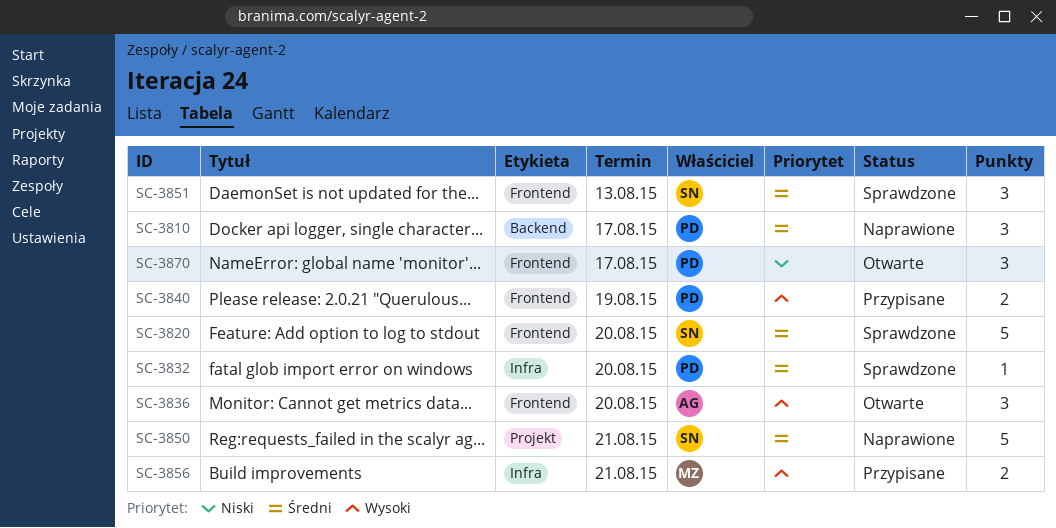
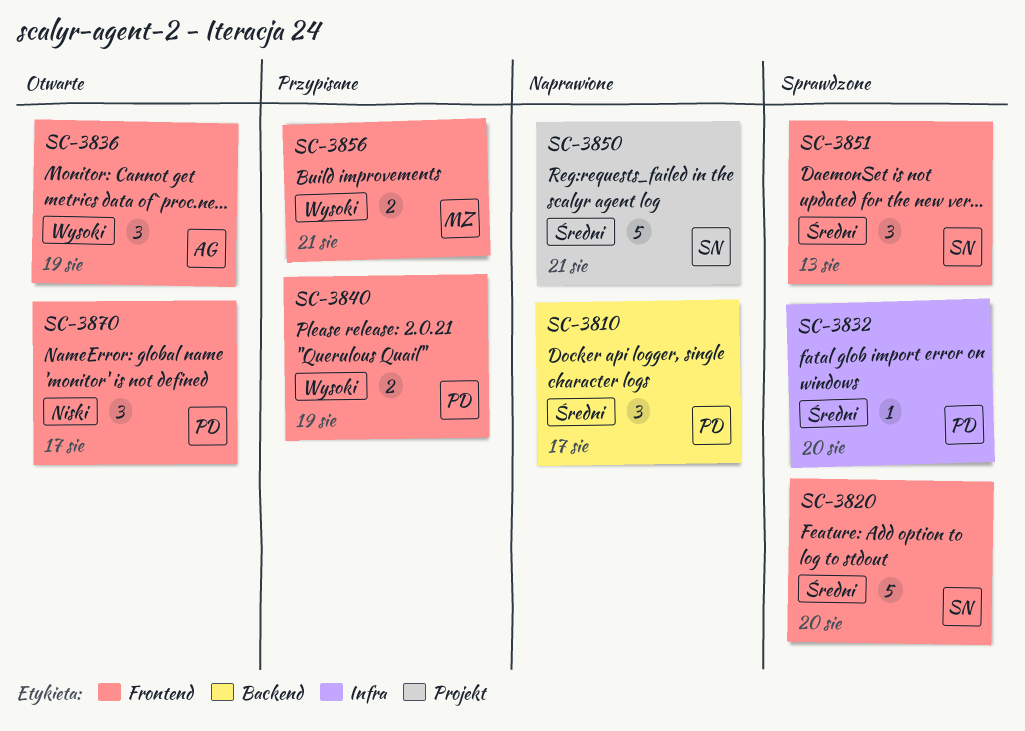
SC-3836, due: Aug 20 -> Aug 19
SC-3856, label: Infra -> Frontend

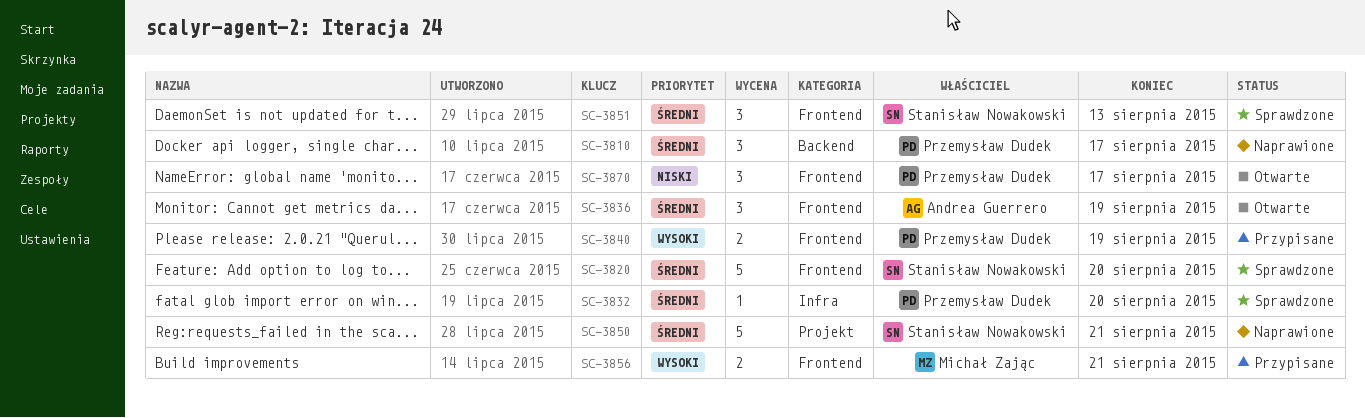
SC-3836, priority: Wysoki -> Średni

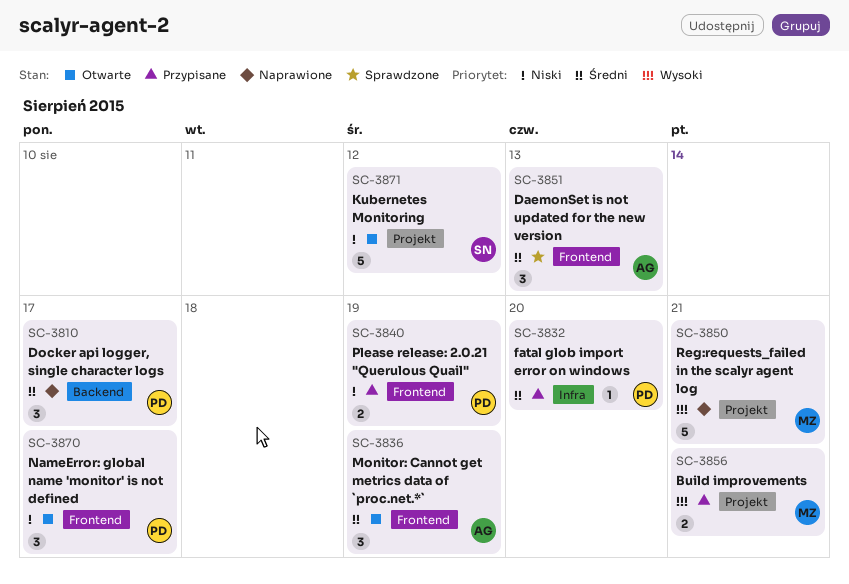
SC-3820: present -> none
SC-3832, status: Sprawdzone -> Przypisane
SC-3840, priority: Wysoki -> Niski
SC-3850, owner: Stanisław Nowakowski -> Michał Zając
SC-3850, priority: Średni -> Wysoki
SC-3851, owner: Stanisław Nowakowski -> Andrea Guerrero
SC-3856, label: Frontend -> Projekt
SC-3871: none -> present

